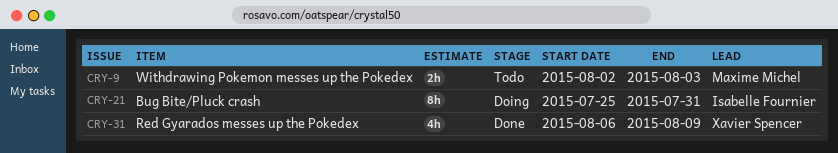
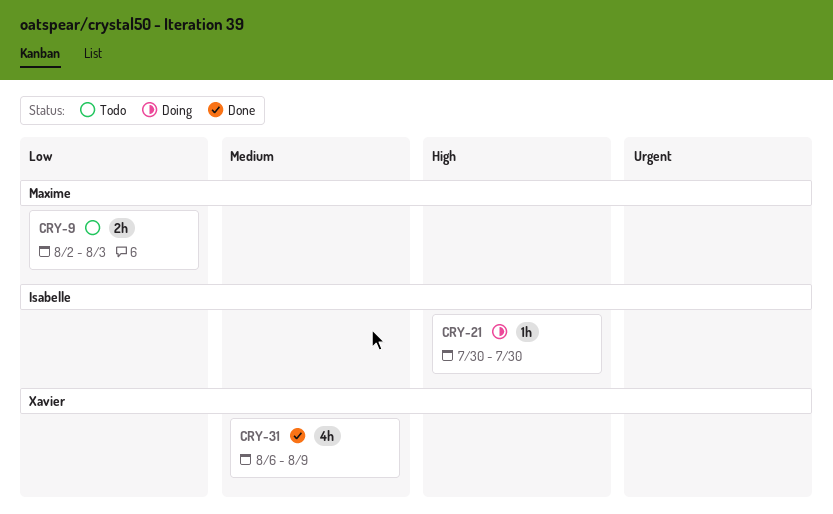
CRY-21, estimate: 8h -> 1h
CRY-21, start: Jul 25 -> Jul 30
CRY-21, due: Jul 31 -> Jul 30

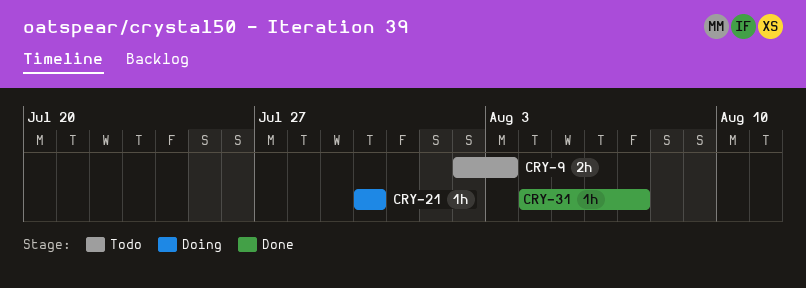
CRY-31, estimate: 4h -> 1h
CRY-31, start: Aug 6 -> Aug 4
CRY-31, due: Aug 9 -> Aug 7

